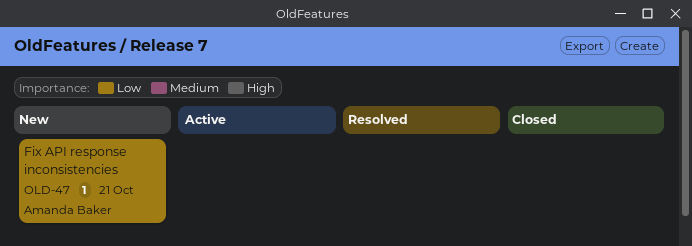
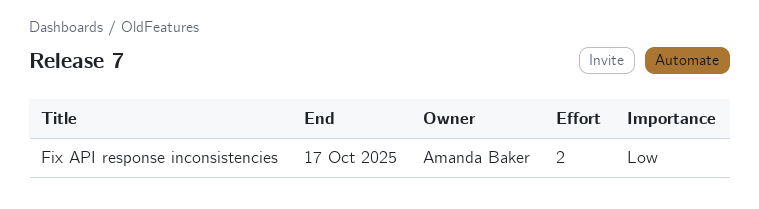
Fix API response inconsistencies, estimate: 1 -> 2
Fix API response inconsistencies, due: Oct 21 -> Oct 17

